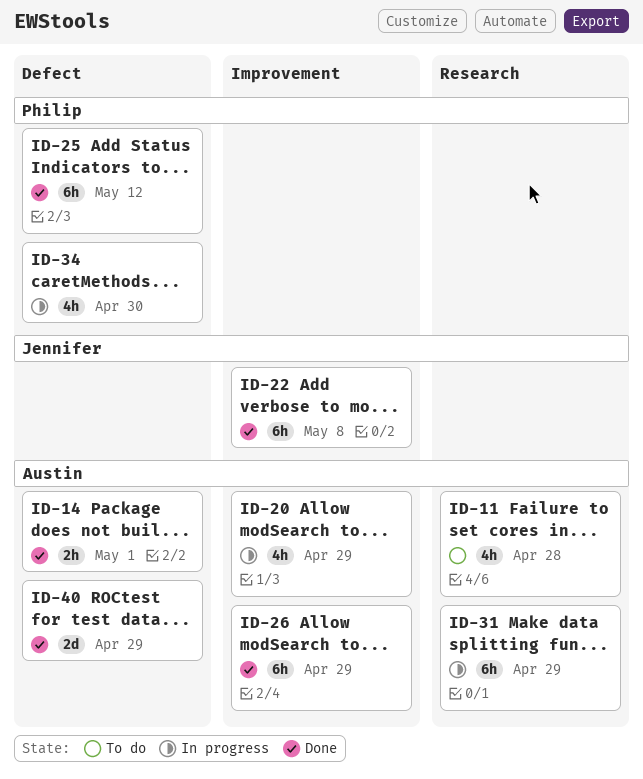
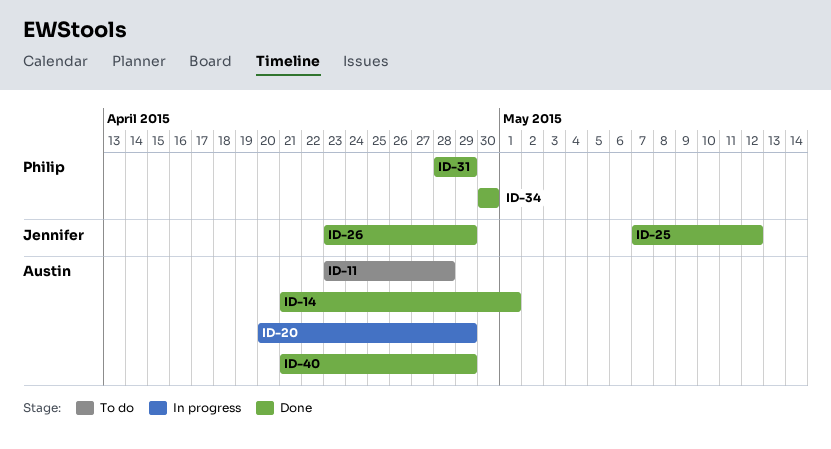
ID-22: present -> none
ID-25, owner: Philip -> Jennifer
ID-26, owner: Austin -> Jennifer
ID-31, status: In progress -> Done
ID-31, owner: Austin -> Philip
ID-34, status: In progress -> Done

